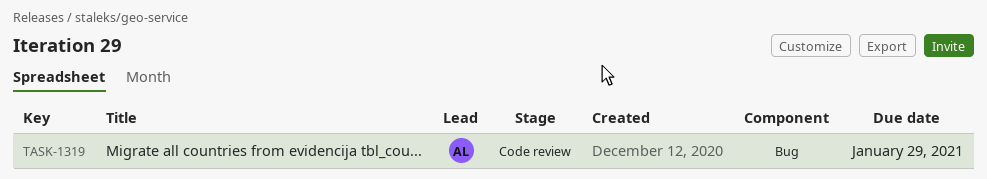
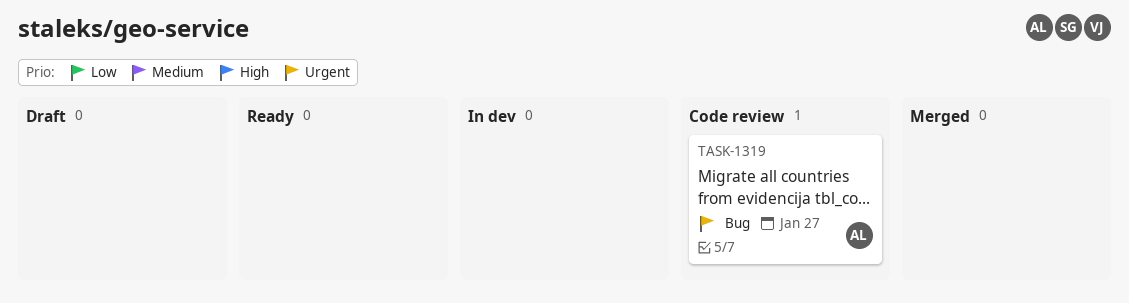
TASK-1319, due: Jan 29 -> Jan 27

